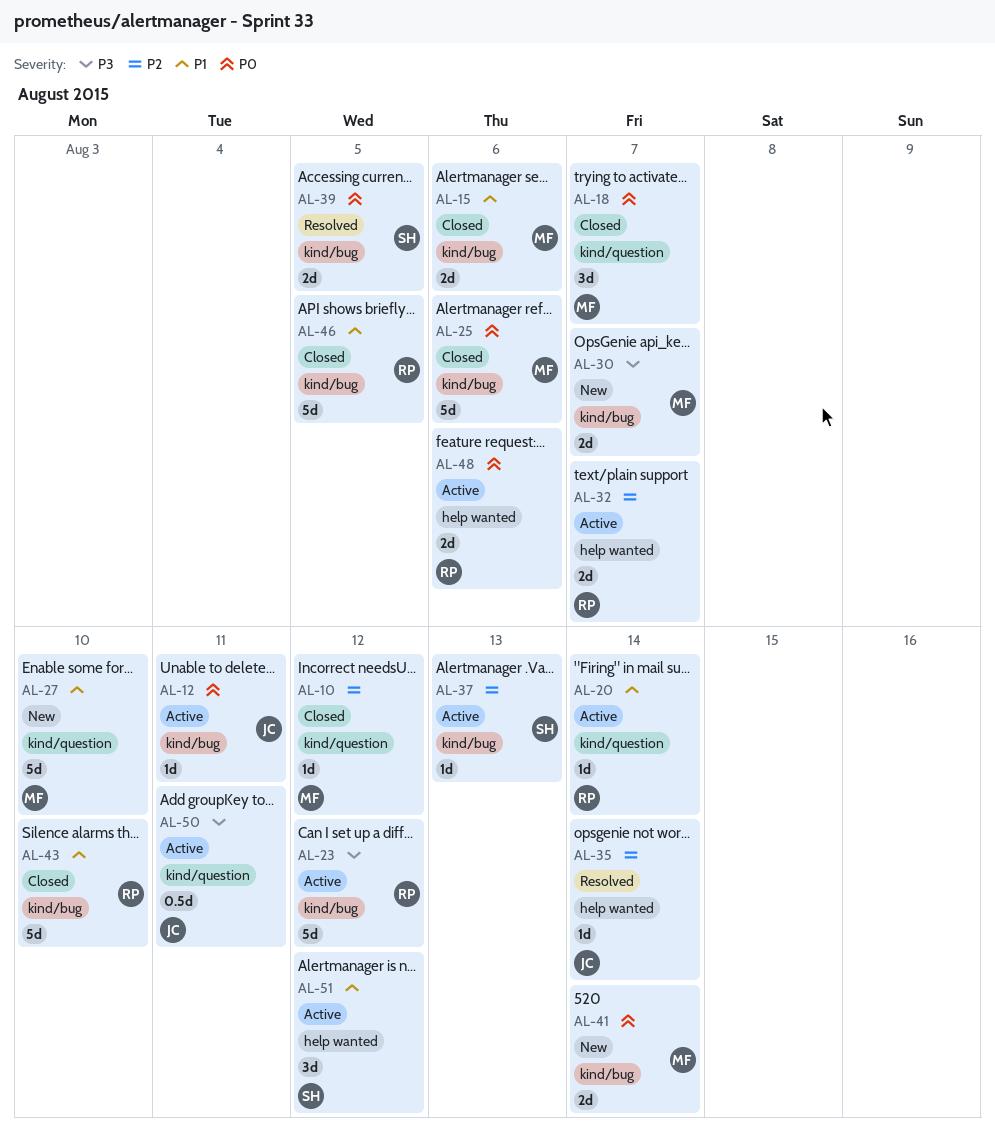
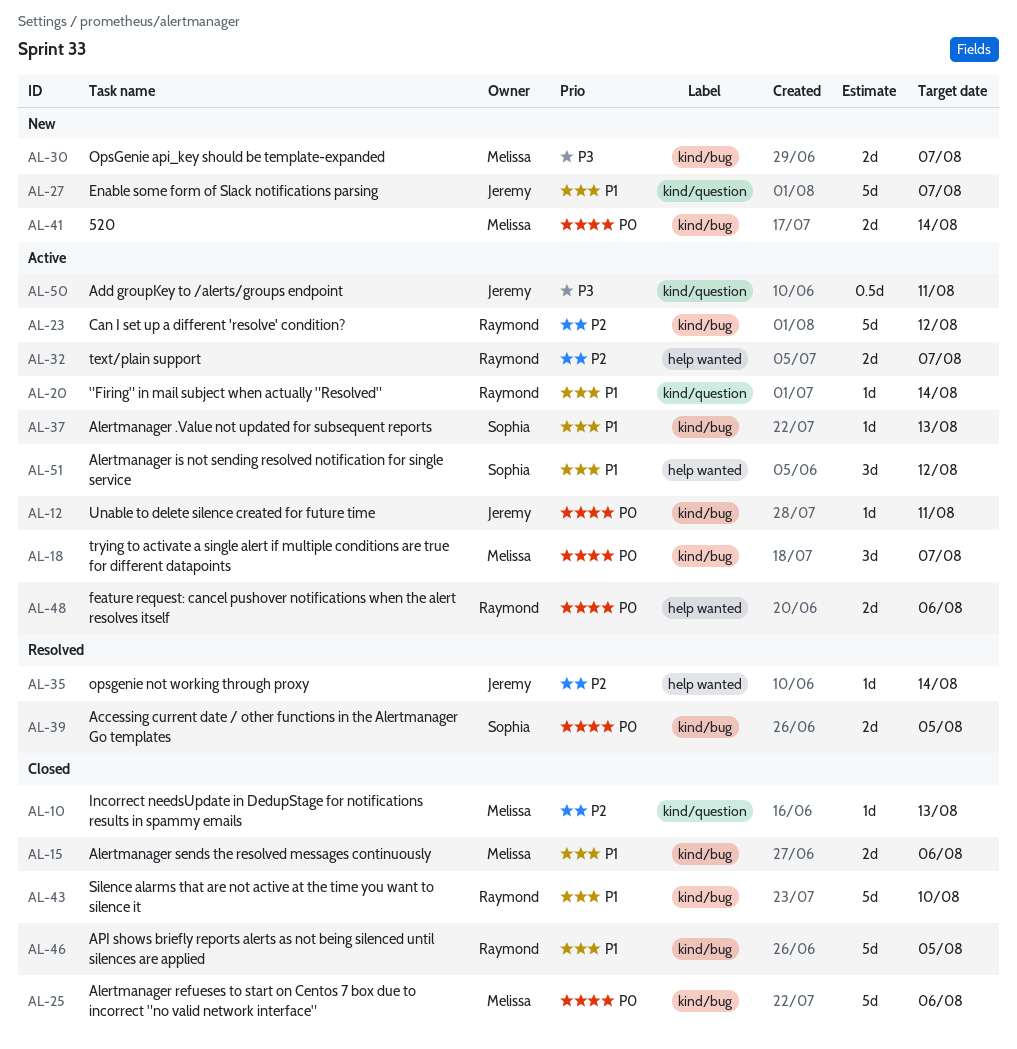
AL-10, due: Aug 12 -> Aug 13
AL-18, status: Closed -> Active
AL-18, label: kind/question -> kind/bug
AL-23, priority: P3 -> P2
AL-27, owner: Melissa -> Jeremy
AL-27, due: Aug 10 -> Aug 7
AL-37, priority: P2 -> P1

